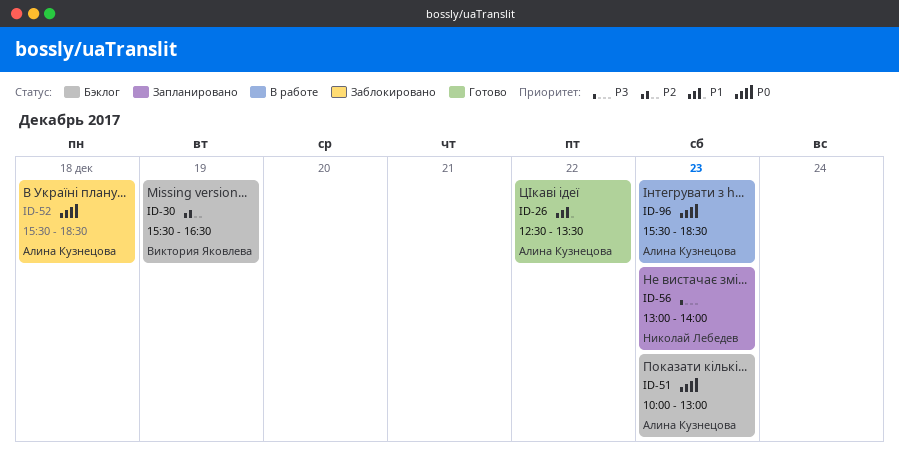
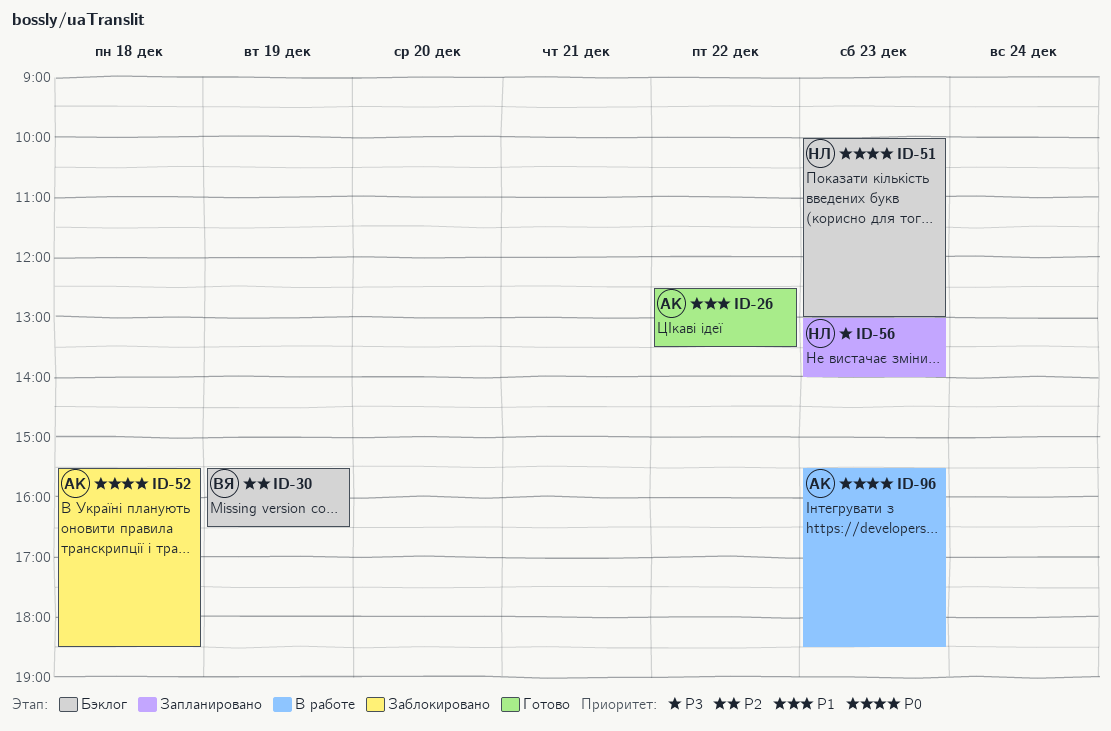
ID-51, owner: Алина Кузнецова -> Николай Лебедев

